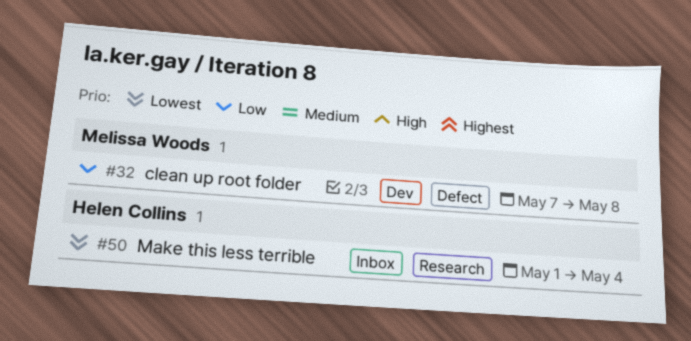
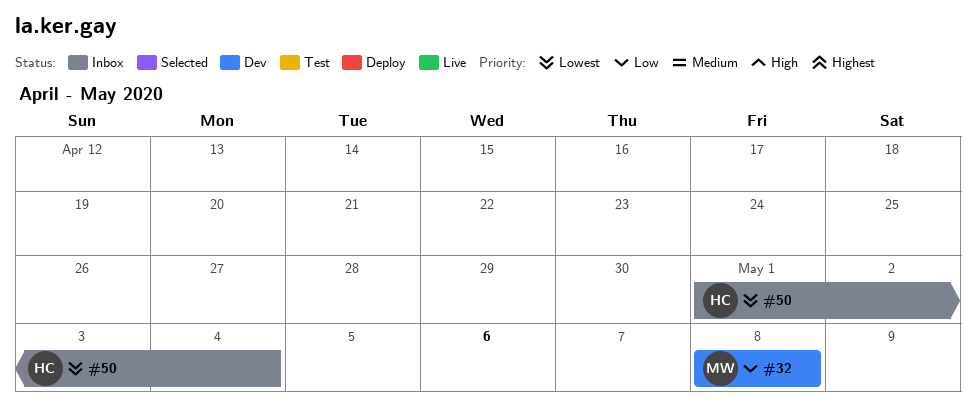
#32, start: May 7 -> May 8

